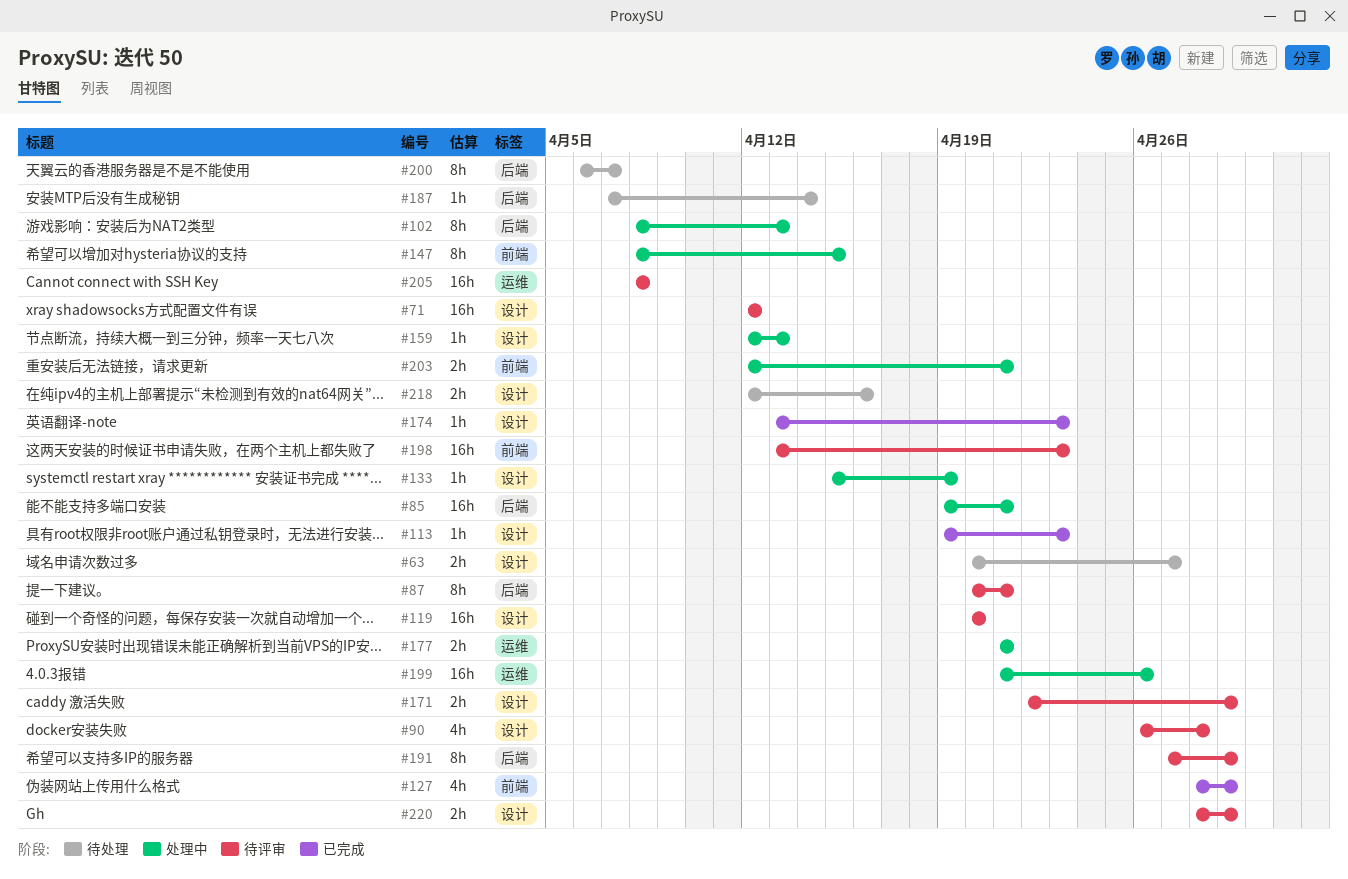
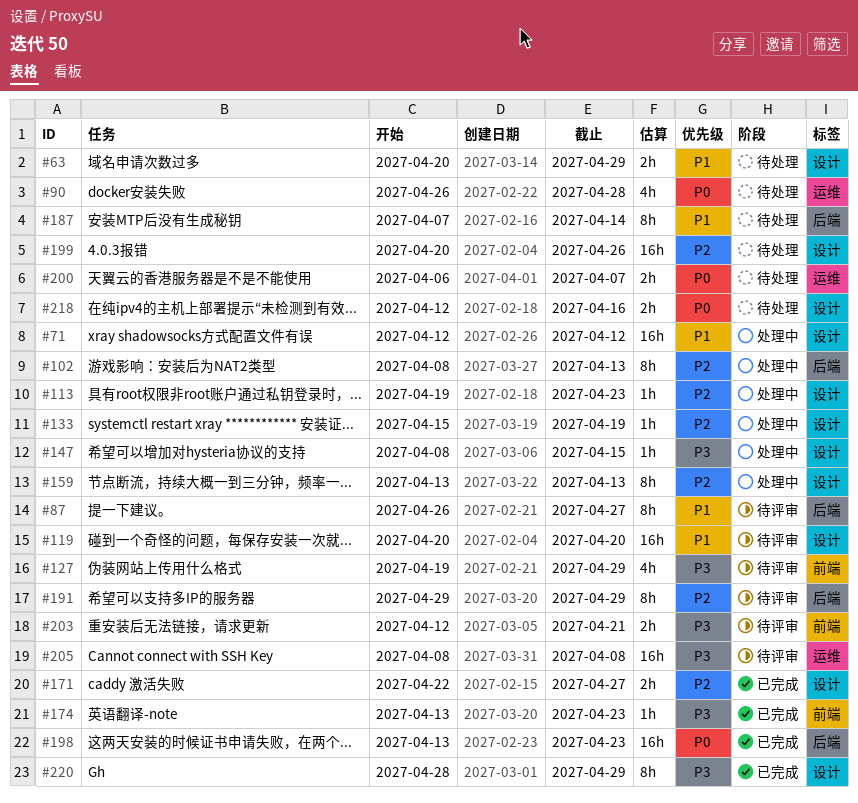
#63, due: Apr 27 -> Apr 29
#71, status: 待评审 -> 处理中
#85: present -> none
#87, start: Apr 20 -> Apr 26
#87, due: Apr 21 -> Apr 27
#90, status: 待评审 -> 待处理
#90, label: 设计 -> 运维
#113, status: 已完成 -> 处理中
#127, status: 已完成 -> 待评审
#127, start: Apr 28 -> Apr 19
#147, label: 前端 -> 设计
#147, estimate: 8h -> 1h
#159, estimate: 1h -> 8h
#159, start: Apr 12 -> Apr 13
#171, status: 待评审 -> 已完成
#171, due: Apr 29 -> Apr 27
#174, label: 设计 -> 前端
#177: present -> none
#187, estimate: 1h -> 8h
#191, start: Apr 27 -> Apr 29
#198, status: 待评审 -> 已完成
#198, label: 前端 -> 后端
#199, status: 处理中 -> 待处理
#199, label: 运维 -> 设计
#199, start: Apr 21 -> Apr 20
#200, label: 后端 -> 运维
#200, estimate: 8h -> 2h
#203, status: 处理中 -> 待评审
#220, status: 待评审 -> 已完成
#220, estimate: 2h -> 8h

